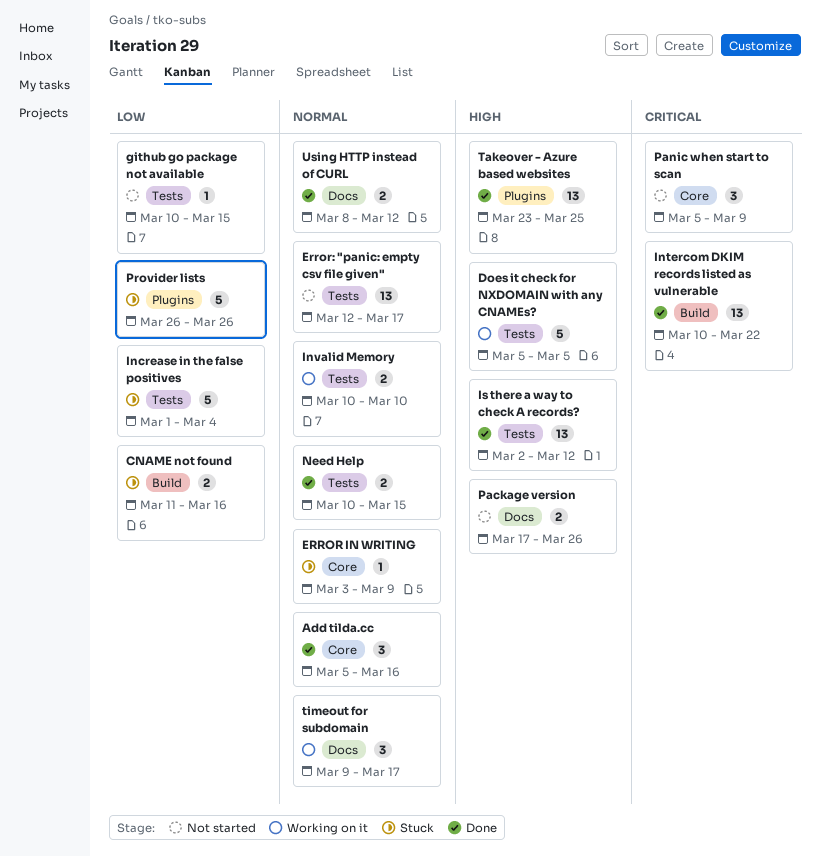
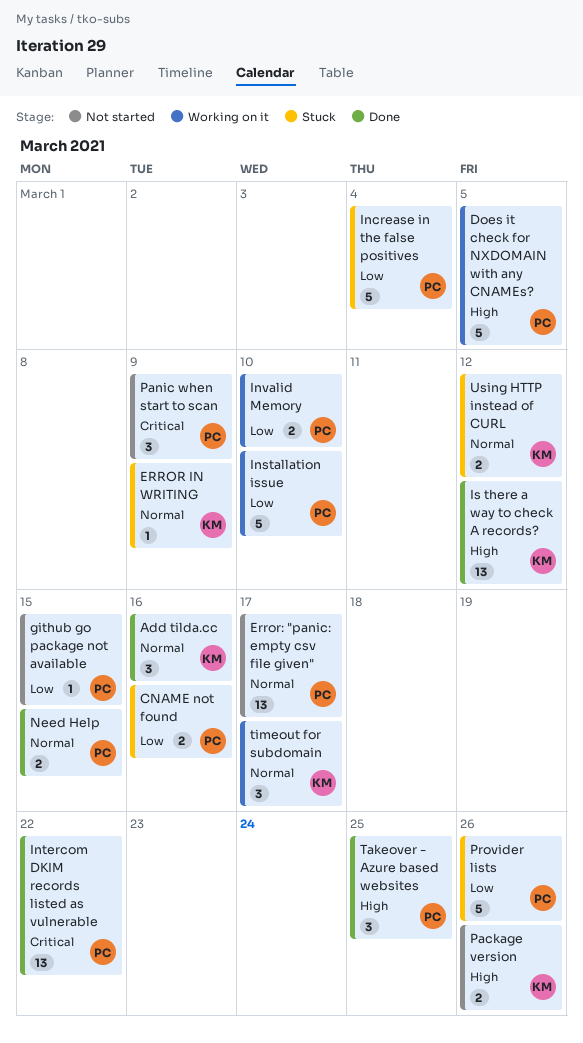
Installation issue: none -> present
Invalid Memory, priority: Normal -> Low
Takeover - Azure based websites, estimate: 13 -> 3
Using HTTP instead of CURL, status: Done -> Stuck

